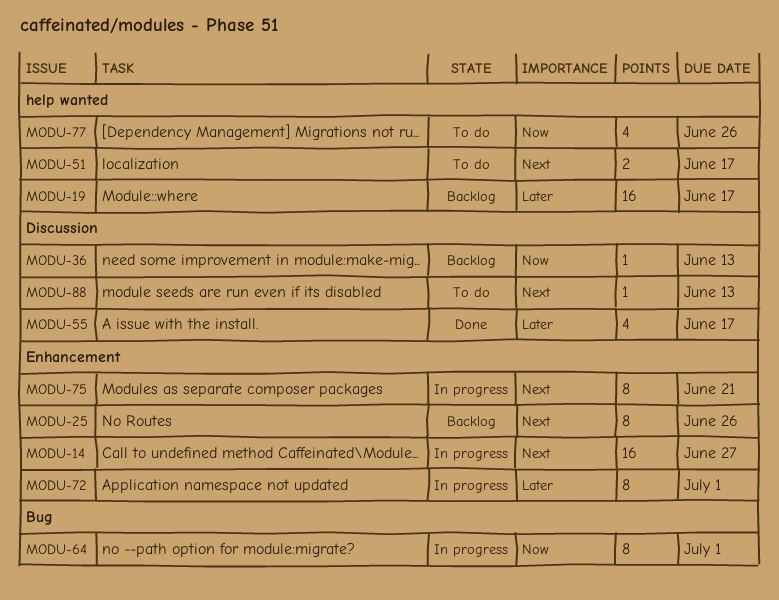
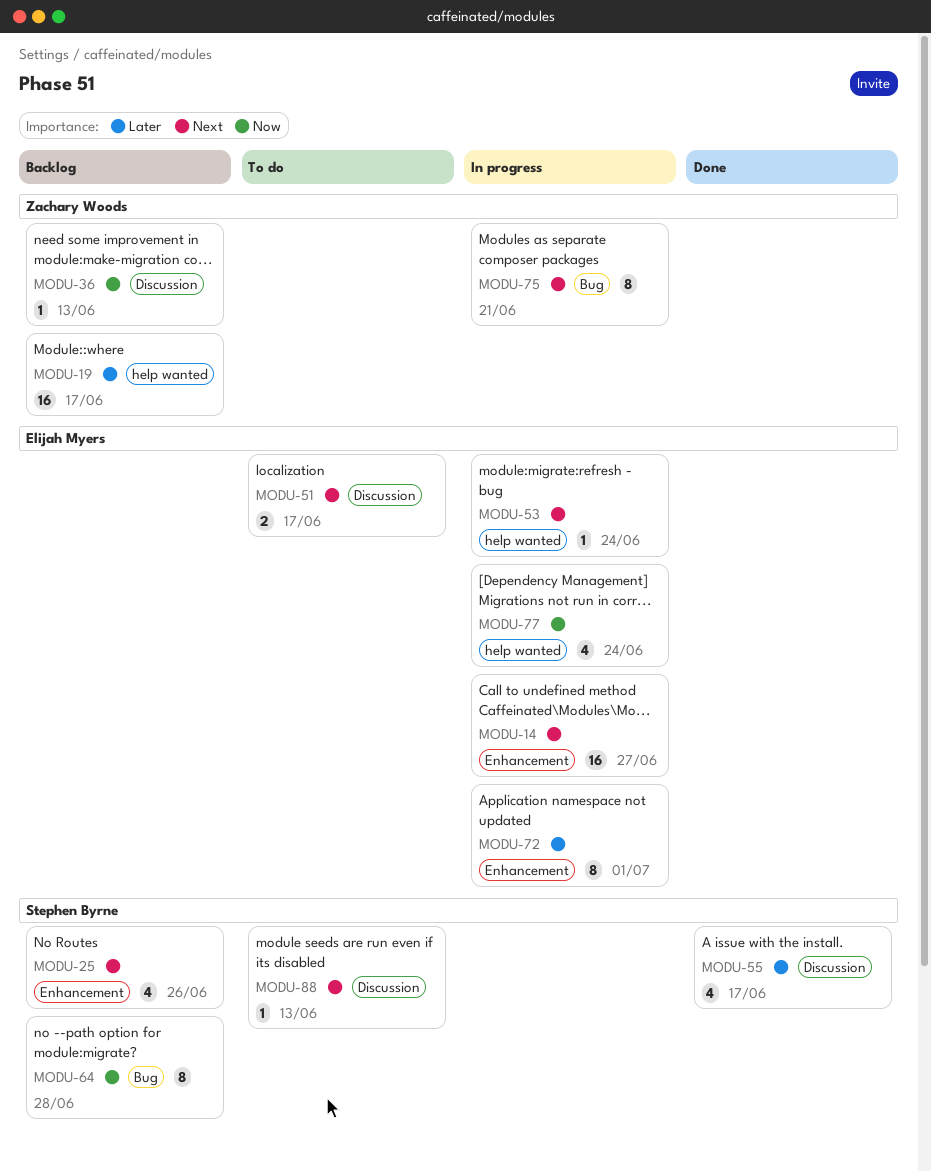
MODU-25, estimate: 8 -> 4
MODU-51, label: help wanted -> Discussion
MODU-53: none -> present
MODU-64, status: In progress -> Backlog
MODU-64, due: Jul 1 -> Jun 28
MODU-75, label: Enhancement -> Bug
MODU-77, status: To do -> In progress
MODU-77, due: Jun 26 -> Jun 24

